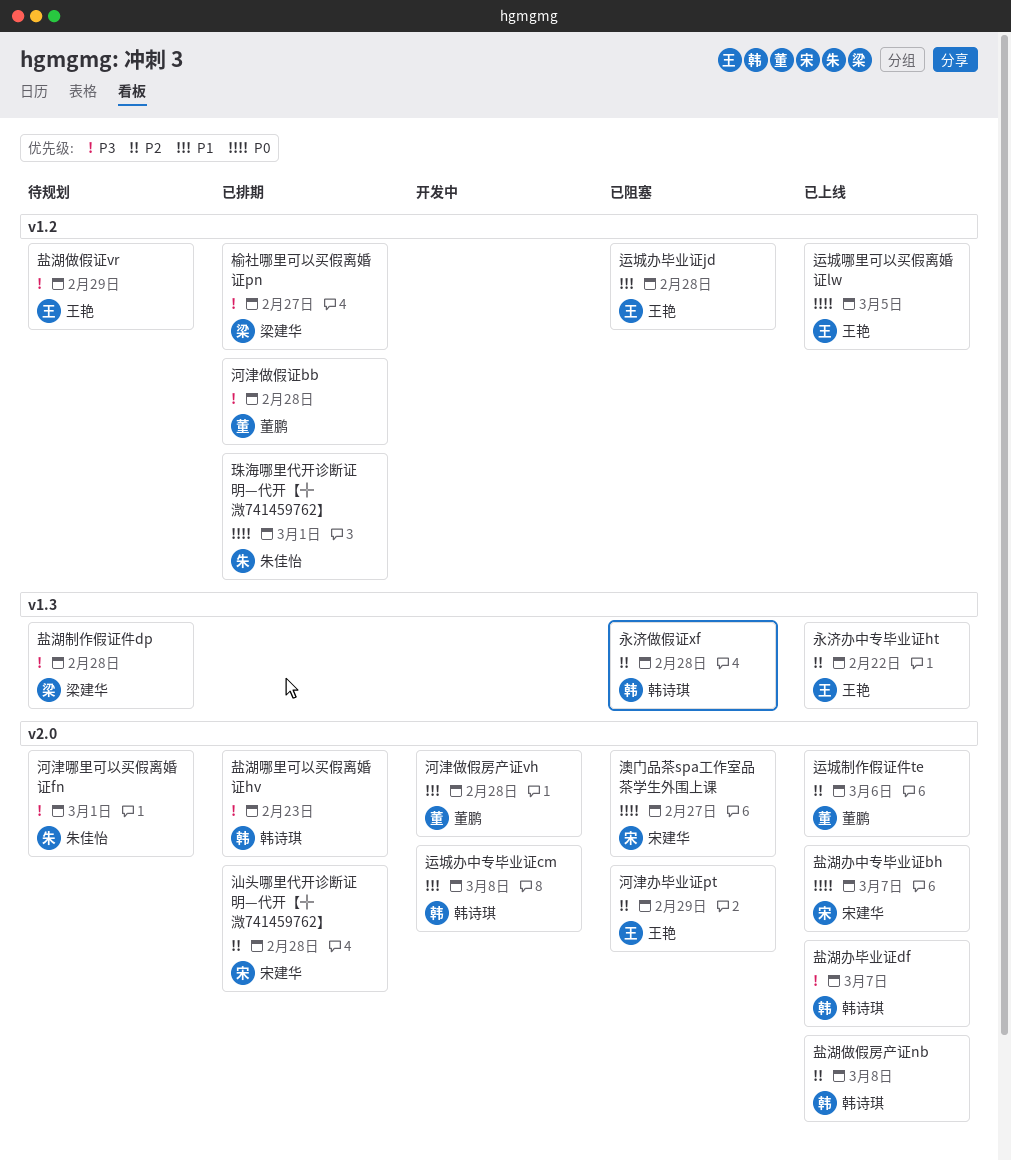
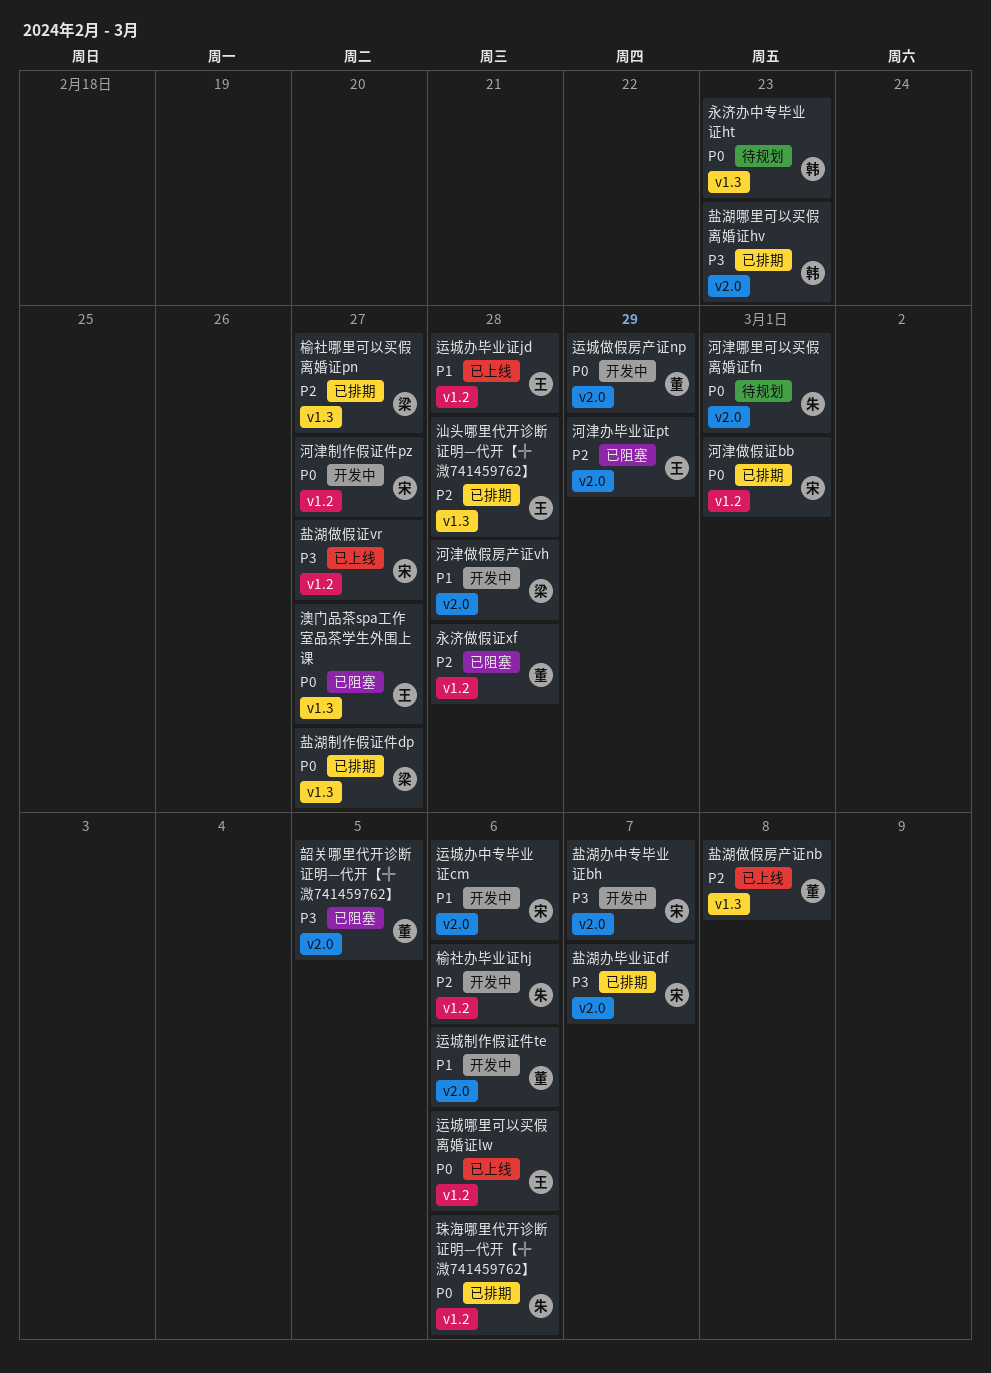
榆社办毕业证hj: none -> present
榆社哪里可以买假离婚证pn, priority: P3 -> P2
榆社哪里可以买假离婚证pn, label: v1.2 -> v1.3
永济做假证xf, owner: 韩诗琪 -> 董鹏
永济做假证xf, label: v1.3 -> v1.2
永济办中专毕业证ht, status: 已上线 -> 待规划
永济办中专毕业证ht, owner: 王艳 -> 韩诗琪
永济办中专毕业证ht, priority: P2 -> P0
永济办中专毕业证ht, due: Feb 22 -> Feb 23
汕头哪里代开诊断证明—代开【╬溦741459762】, owner: 宋建华 -> 王艳
汕头哪里代开诊断证明—代开【╬溦741459762】, label: v2.0 -> v1.3
河津做假房产证vh, owner: 董鹏 -> 梁建华
河津做假证bb, owner: 董鹏 -> 宋建华
河津做假证bb, priority: P3 -> P0
河津做假证bb, due: Feb 28 -> Mar 1
河津制作假证件pz: none -> present
河津哪里可以买假离婚证fn, priority: P3 -> P0
澳门品茶spa工作室品茶学生外围上课, owner: 宋建华 -> 王艳
澳门品茶spa工作室品茶学生外围上课, label: v2.0 -> v1.3
珠海哪里代开诊断证明—代开【╬溦741459762】, due: Mar 1 -> Mar 6
盐湖做假房产证nb, owner: 韩诗琪 -> 董鹏
盐湖做假房产证nb, label: v2.0 -> v1.3
盐湖做假证vr, status: 待规划 -> 已上线
盐湖做假证vr, owner: 王艳 -> 宋建华
盐湖做假证vr, due: Feb 29 -> Feb 27
盐湖制作假证件dp, status: 待规划 -> 已排期
盐湖制作假证件dp, priority: P3 -> P0
盐湖制作假证件dp, due: Feb 28 -> Feb 27
盐湖办中专毕业证bh, status: 已上线 -> 开发中
盐湖办中专毕业证bh, priority: P0 -> P3
盐湖办毕业证df, status: 已上线 -> 已排期
盐湖办毕业证df, owner: 韩诗琪 -> 宋建华
运城做假房产证np: none -> present
运城制作假证件te, status: 已上线 -> 开发中
运城制作假证件te, priority: P2 -> P1
运城办中专毕业证cm, owner: 韩诗琪 -> 宋建华
运城办中专毕业证cm, due: Mar 8 -> Mar 6
运城办毕业证jd, status: 已阻塞 -> 已上线
运城哪里可以买假离婚证lw, due: Mar 5 -> Mar 6
韶关哪里代开诊断证明—代开【╬溦741459762】: none -> present

